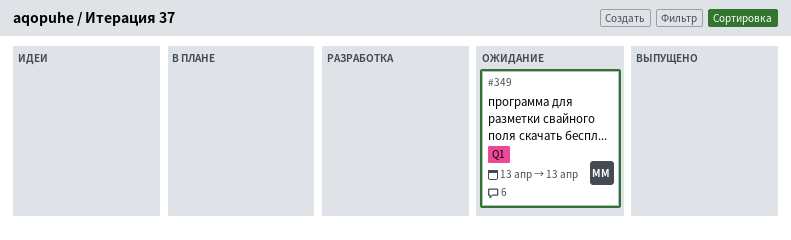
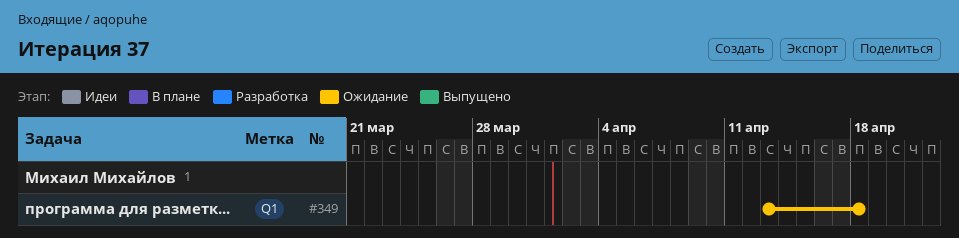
#349, due: Apr 13 -> Apr 18

